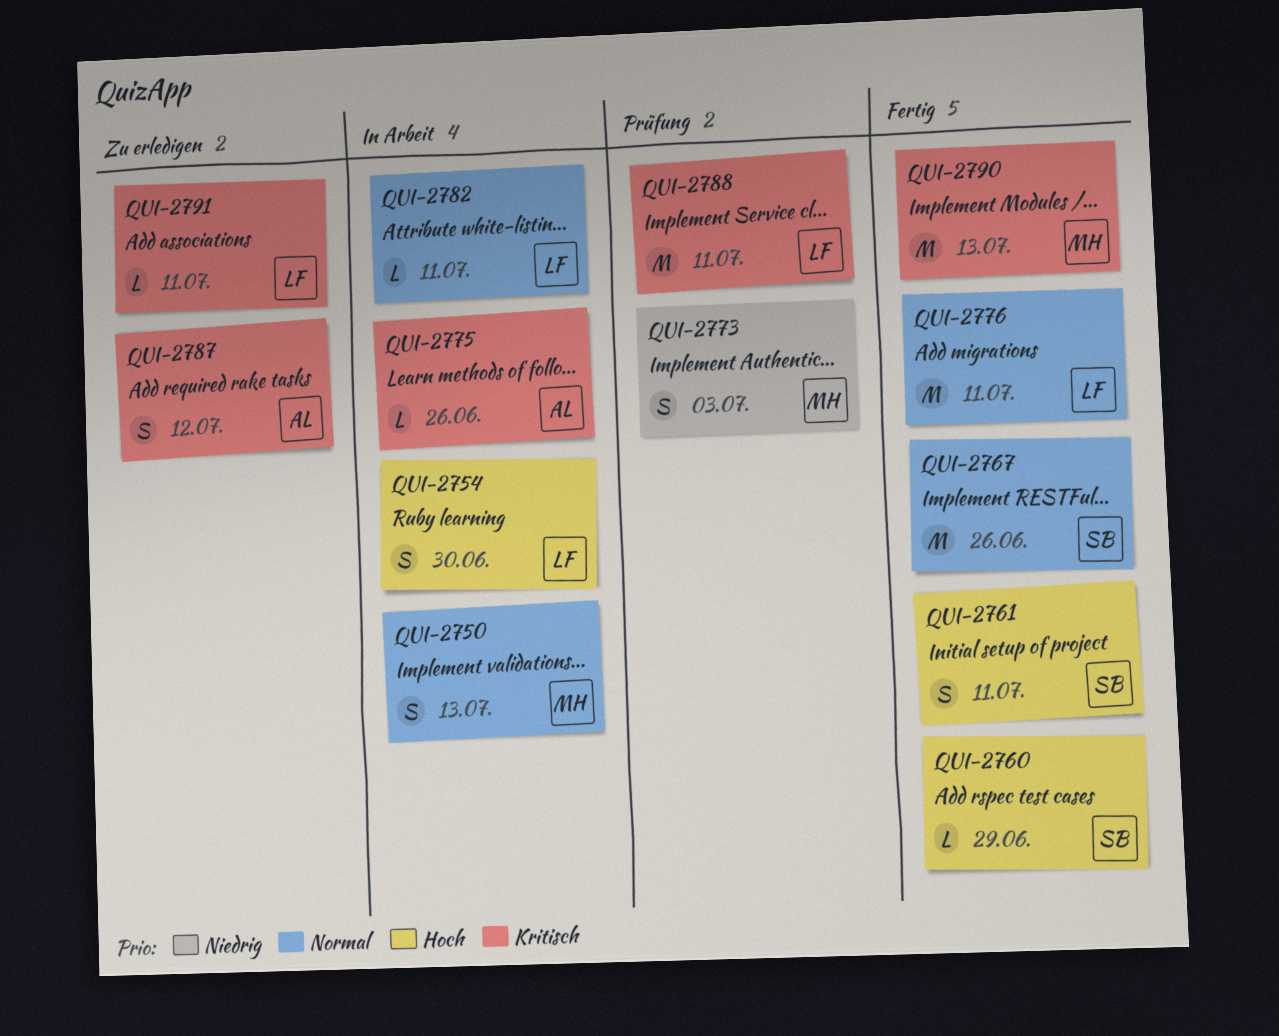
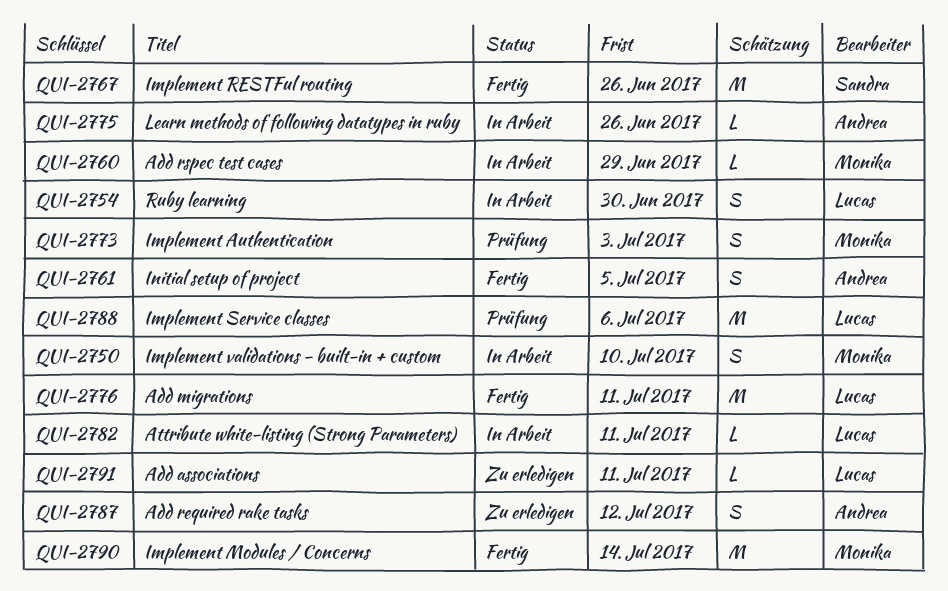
QUI-2750, due: Jul 13 -> Jul 10
QUI-2760, status: Fertig -> In Arbeit
QUI-2760, owner: Sandra -> Monika
QUI-2761, owner: Sandra -> Andrea
QUI-2761, due: Jul 11 -> Jul 5
QUI-2788, due: Jul 11 -> Jul 6
QUI-2790, due: Jul 13 -> Jul 14

